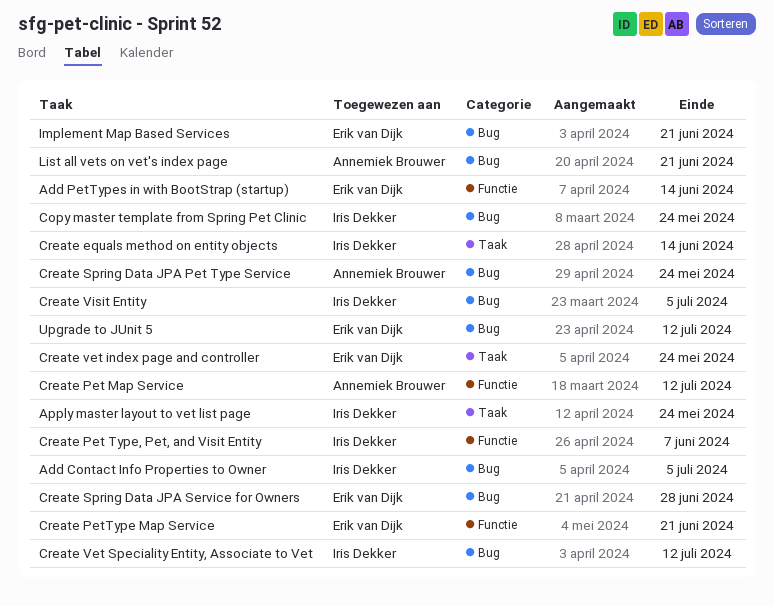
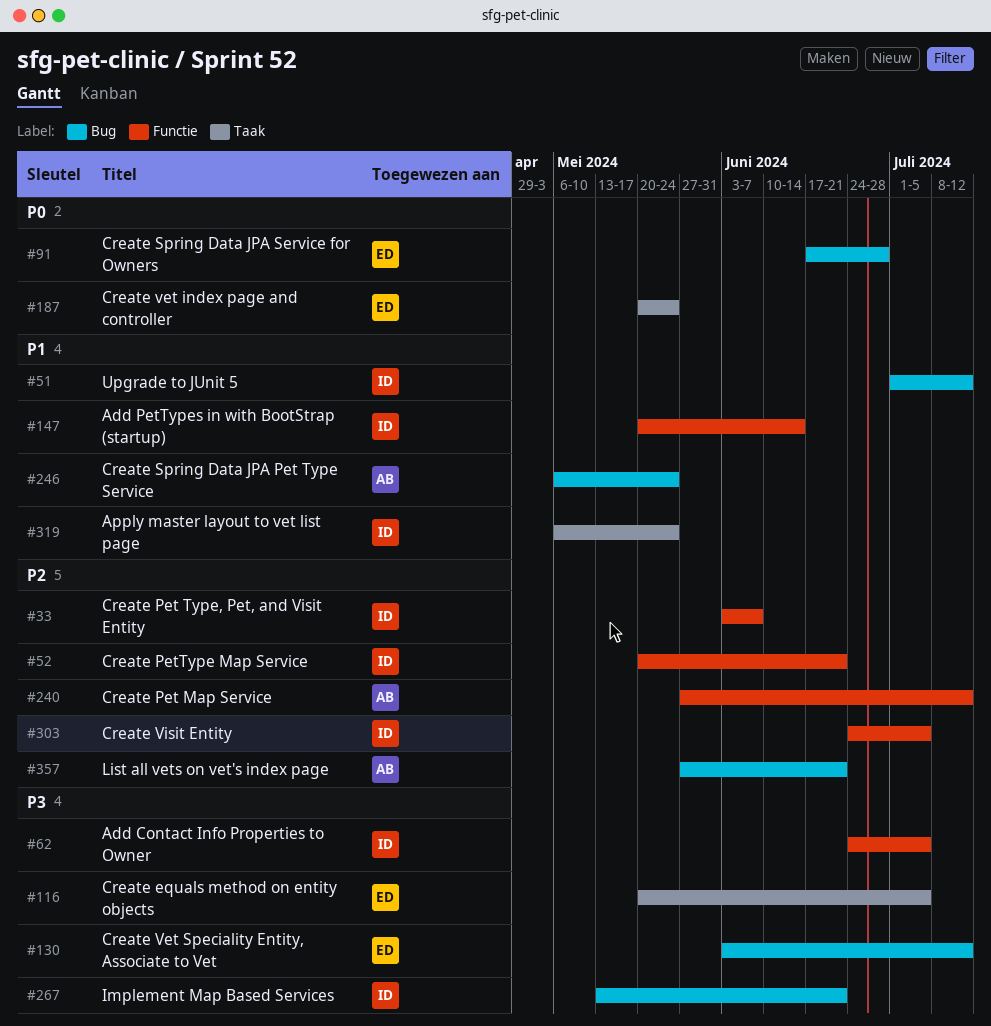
Add Contact Info Properties to Owner, label: Bug -> Functie
Add PetTypes in with BootStrap (startup), owner: Erik van Dijk -> Iris Dekker
Copy master template from Spring Pet Clinic: present -> none
Create equals method on entity objects, owner: Iris Dekker -> Erik van Dijk
Create equals method on entity objects, due: Jun 14 -> Jul 5
Create PetType Map Service, owner: Erik van Dijk -> Iris Dekker
Create Vet Speciality Entity, Associate to Vet, owner: Iris Dekker -> Erik van Dijk
Create Visit Entity, label: Bug -> Functie
Implement Map Based Services, owner: Erik van Dijk -> Iris Dekker
Upgrade to JUnit 5, owner: Erik van Dijk -> Iris Dekker

